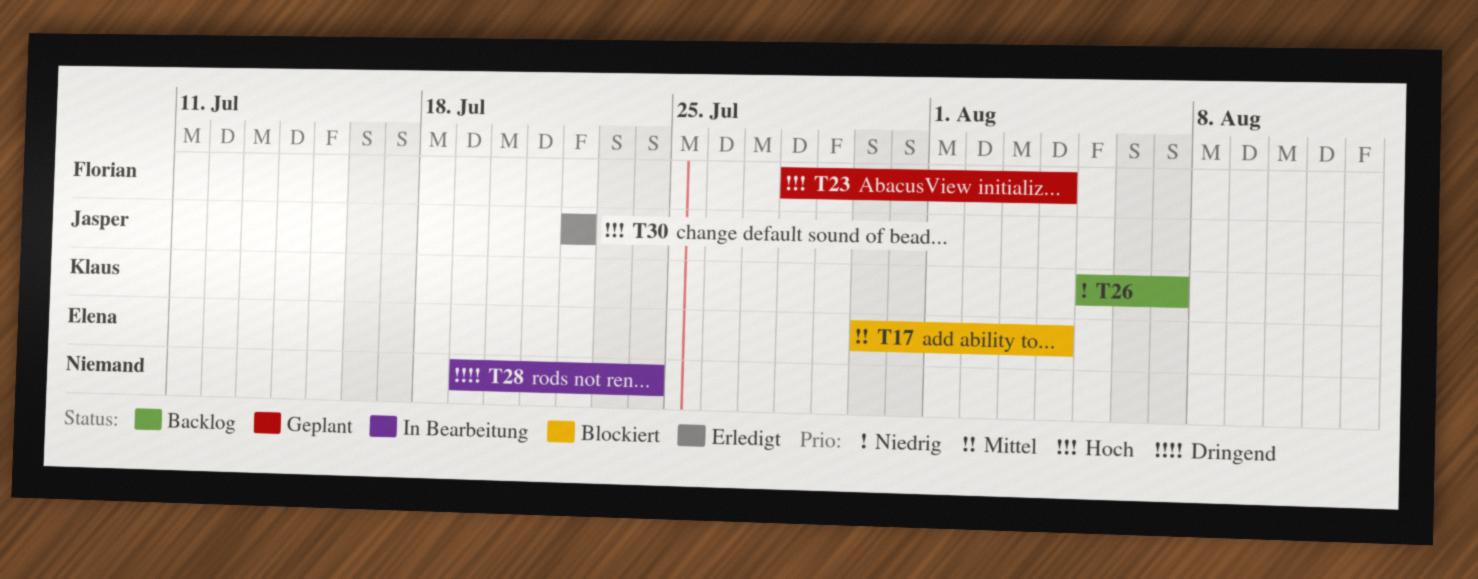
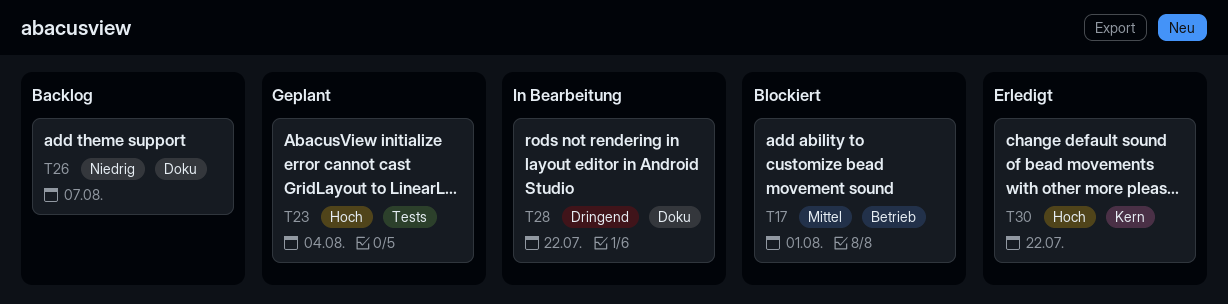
T17, due: Aug 4 -> Aug 1
T28, due: Jul 24 -> Jul 22

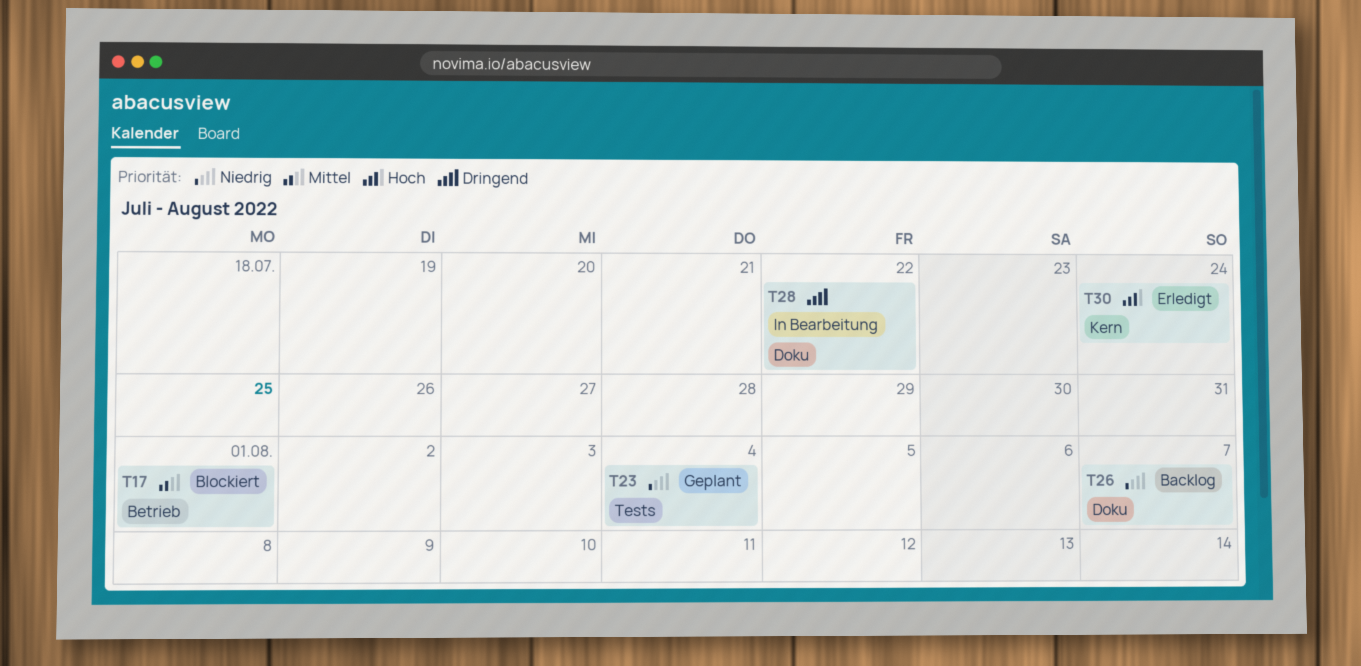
T23, priority: Hoch -> Niedrig
T30, due: Jul 22 -> Jul 24

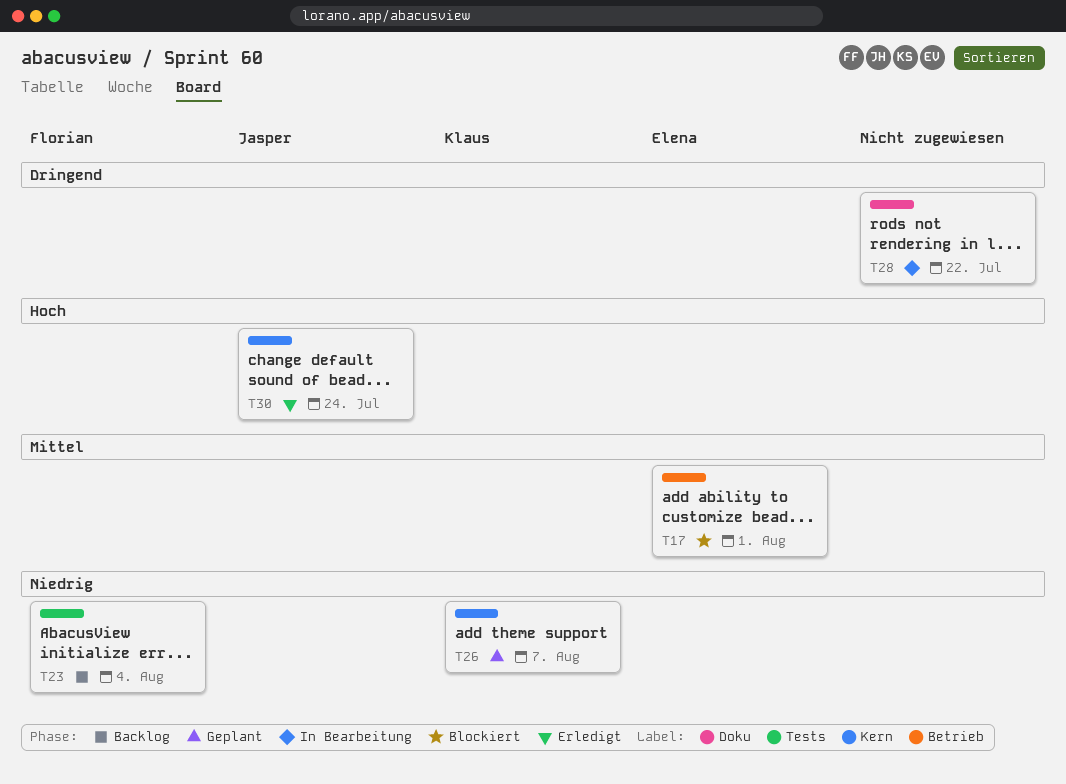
T23, status: Geplant -> Backlog
T26, status: Backlog -> Geplant
T26, label: Doku -> Kern

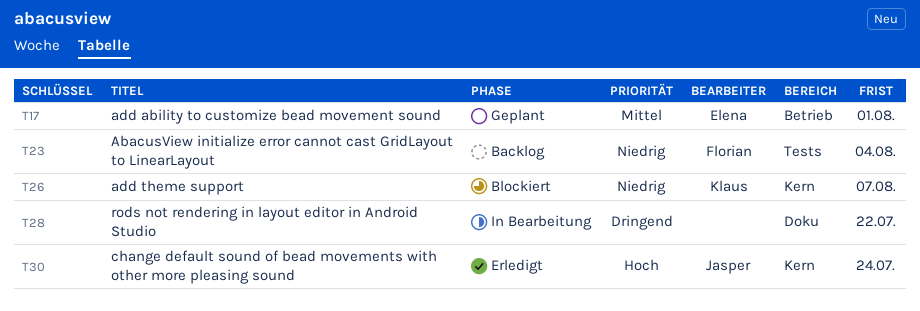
T17, status: Blockiert -> Geplant
T26, status: Geplant -> Blockiert

